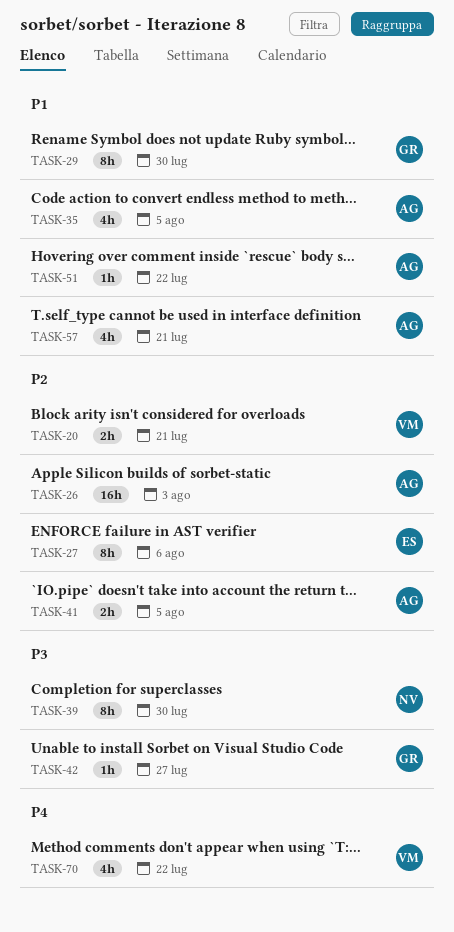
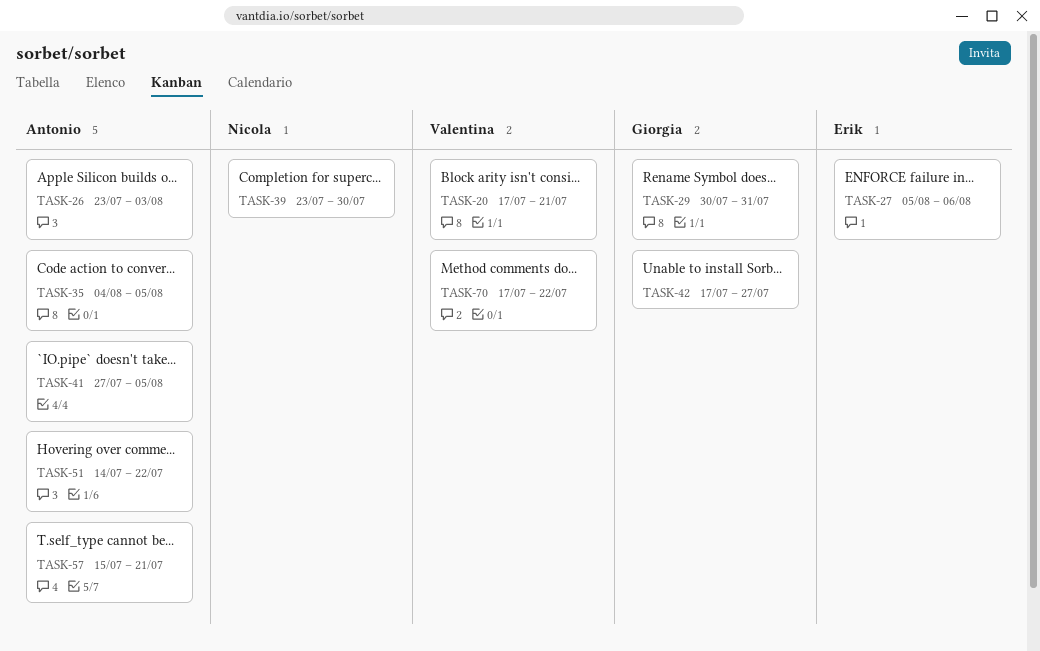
TASK-29, due: Jul 30 -> Jul 31

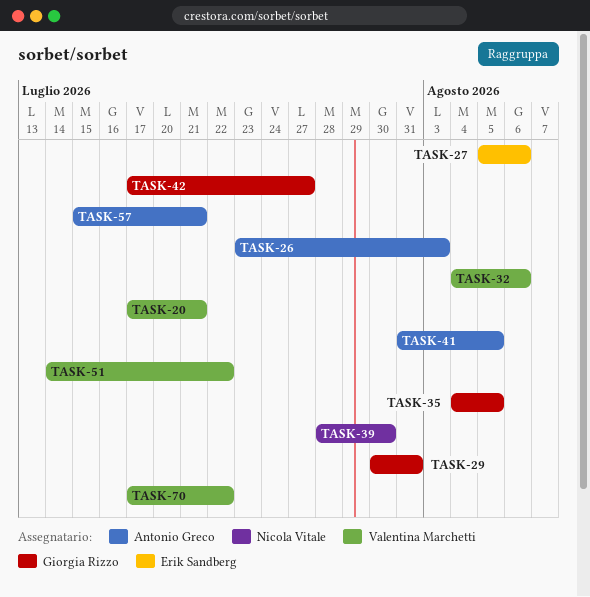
TASK-32: none -> present
TASK-35, owner: Antonio Greco -> Giorgia Rizzo
TASK-39, start: Jul 23 -> Jul 28
TASK-41, start: Jul 27 -> Jul 31
TASK-51, owner: Antonio Greco -> Valentina Marchetti

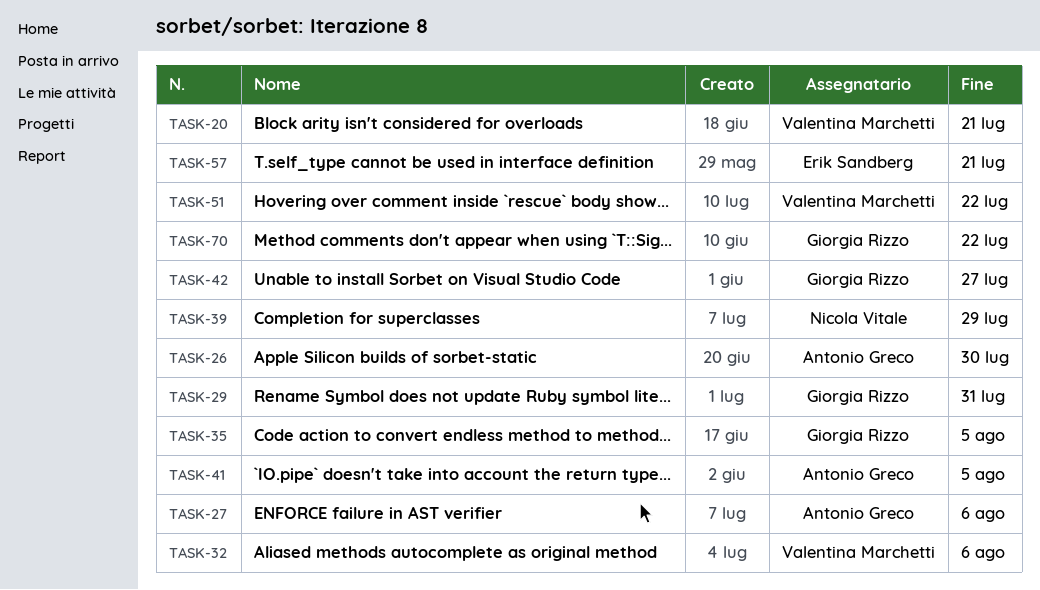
TASK-26, due: Aug 3 -> Jul 30
TASK-27, owner: Erik Sandberg -> Antonio Greco
TASK-39, due: Jul 30 -> Jul 29
TASK-57, owner: Antonio Greco -> Erik Sandberg
TASK-70, owner: Valentina Marchetti -> Giorgia Rizzo

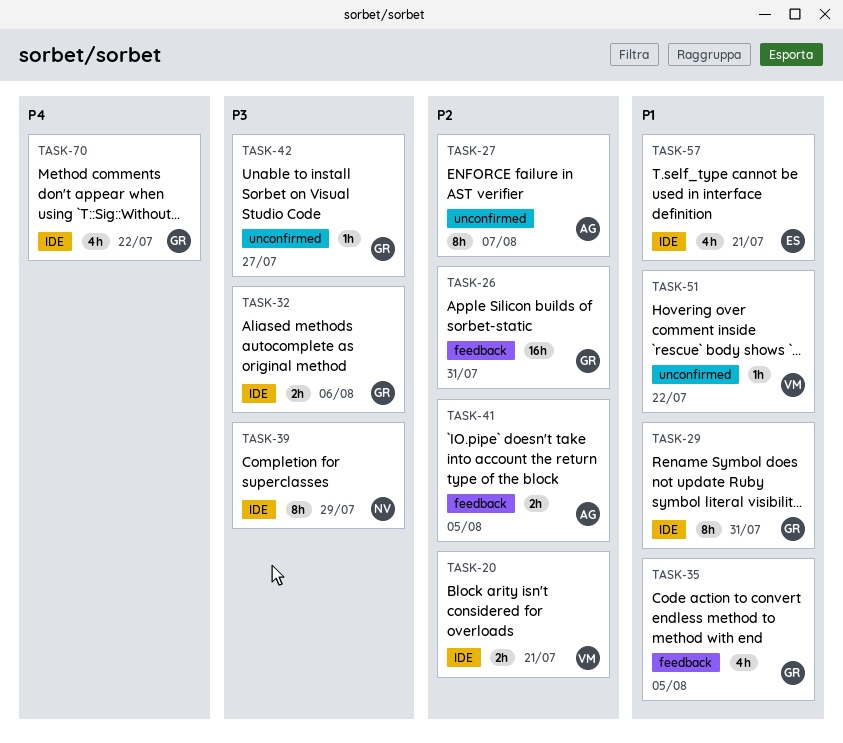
TASK-26, owner: Antonio Greco -> Giorgia Rizzo
TASK-26, due: Jul 30 -> Jul 31
TASK-27, due: Aug 6 -> Aug 7
TASK-32, owner: Valentina Marchetti -> Giorgia Rizzo

